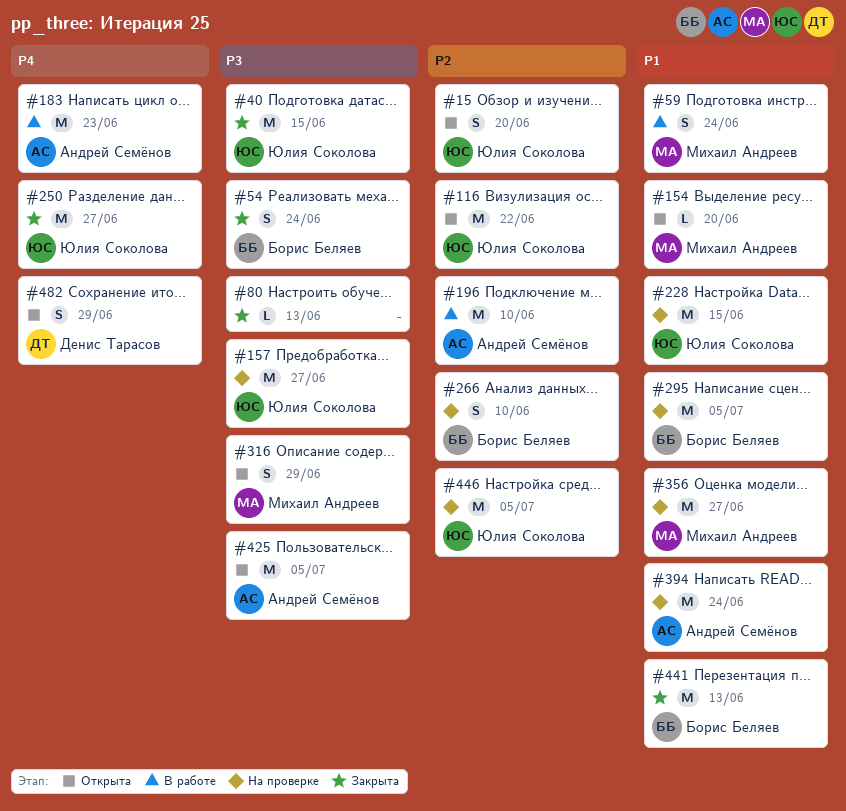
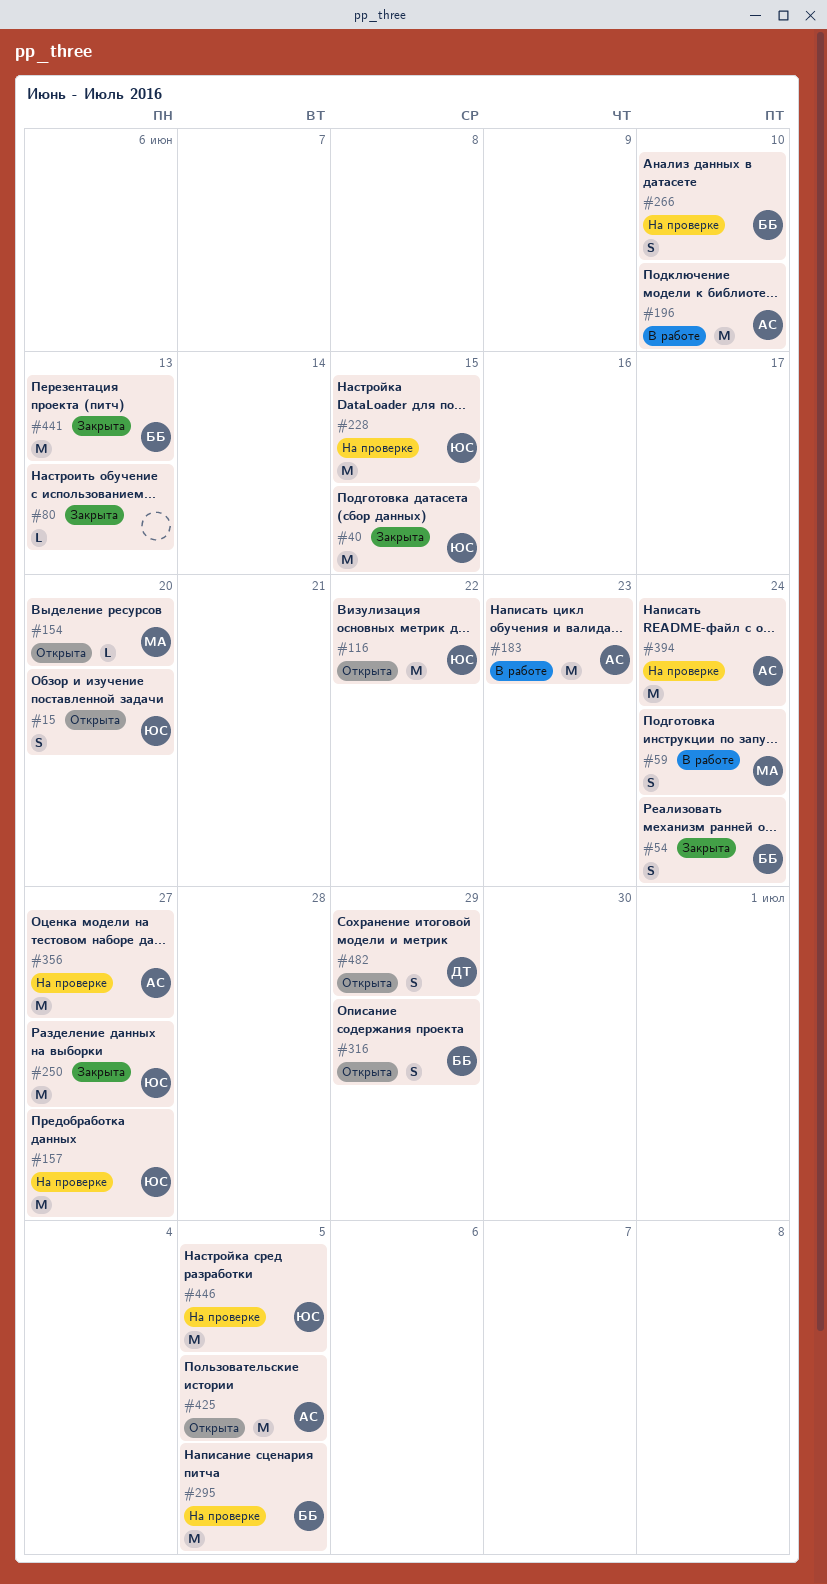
#316, owner: Михаил Андреев -> Борис Беляев
#356, owner: Михаил Андреев -> Андрей Семёнов

